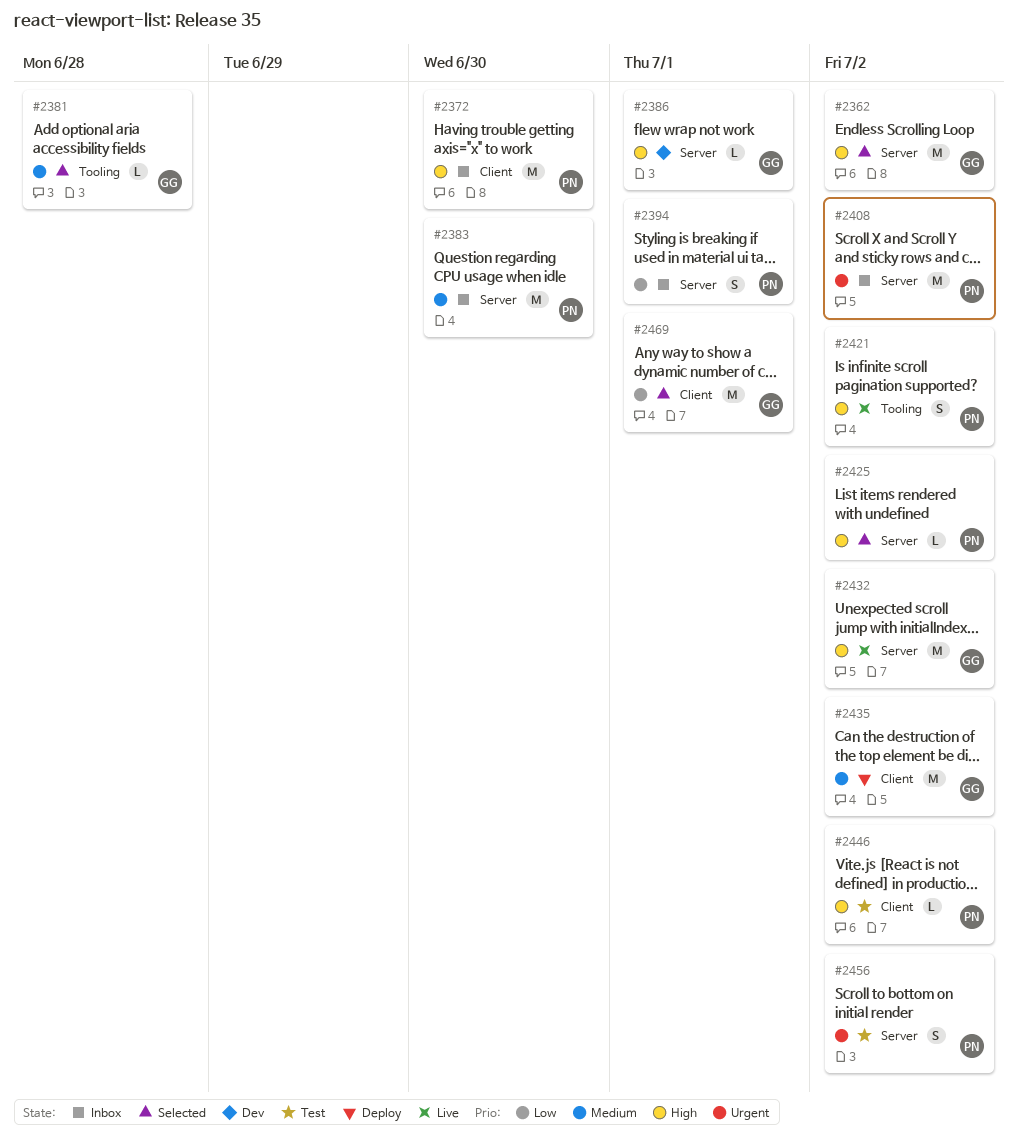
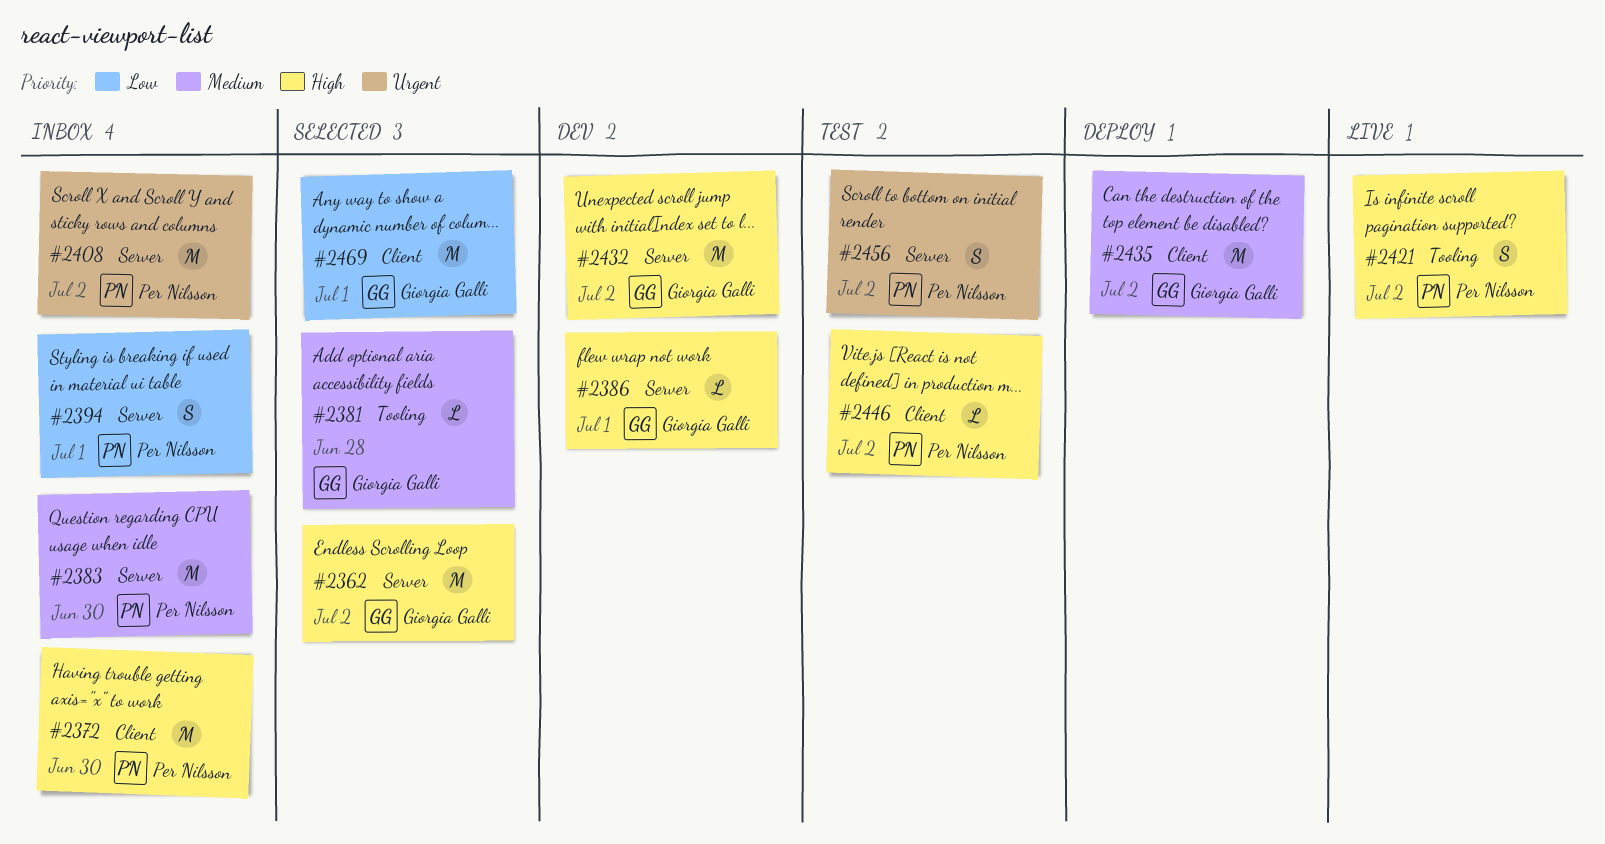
#2425: present -> none
#2432, status: Live -> Dev

